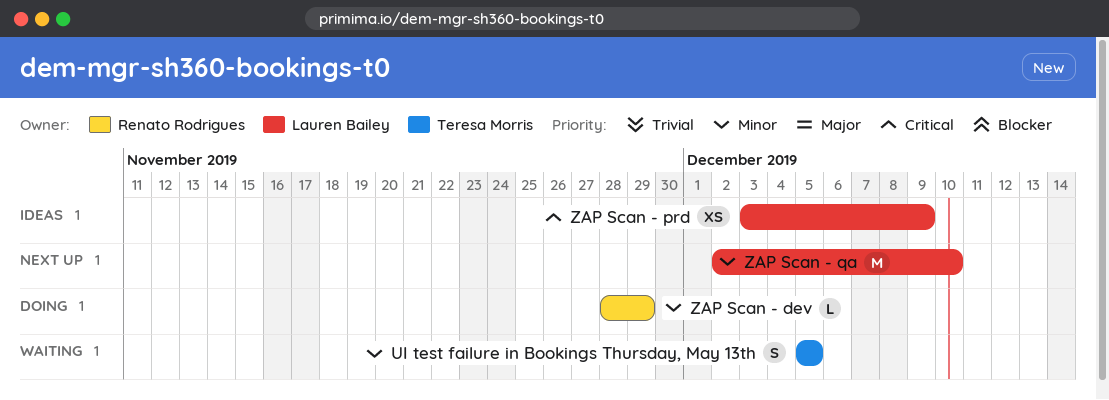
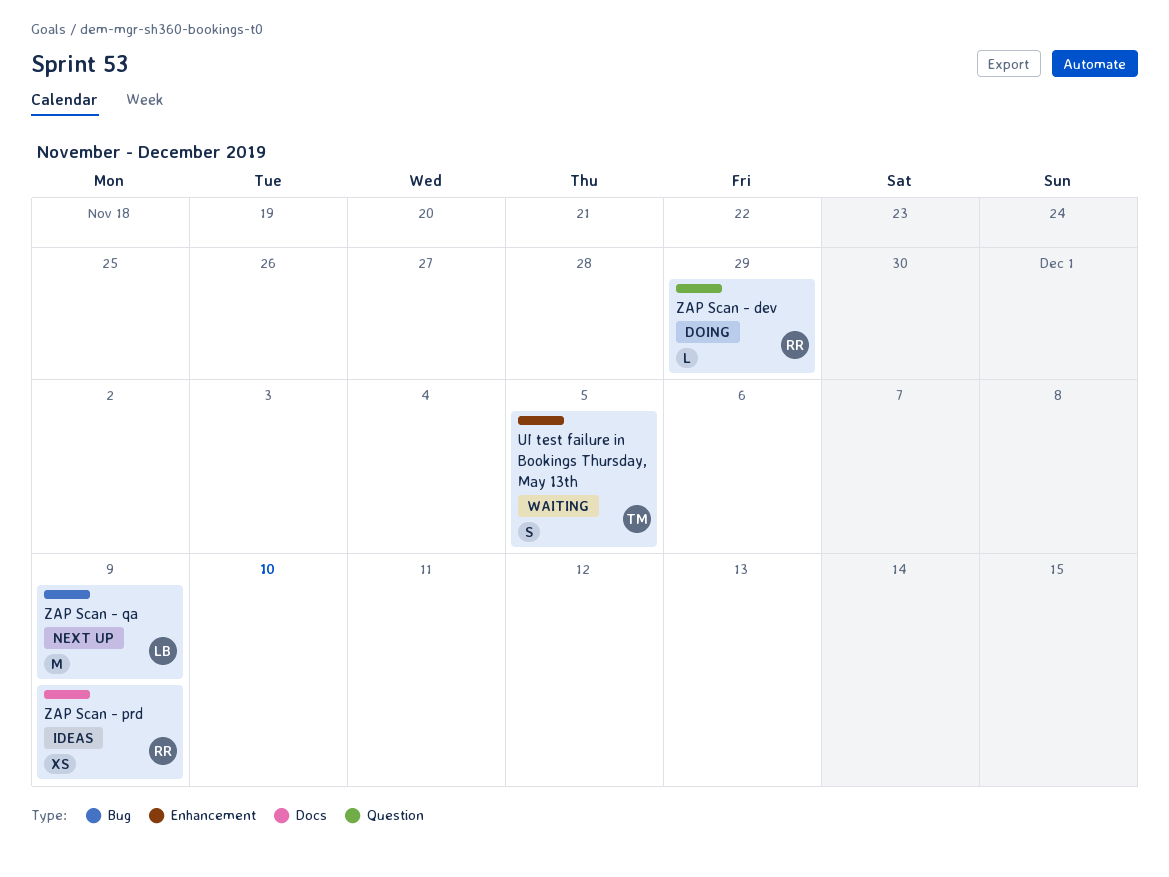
ZAP Scan - prd, owner: Lauren Bailey -> Renato Rodrigues
ZAP Scan - qa, due: Dec 10 -> Dec 9

